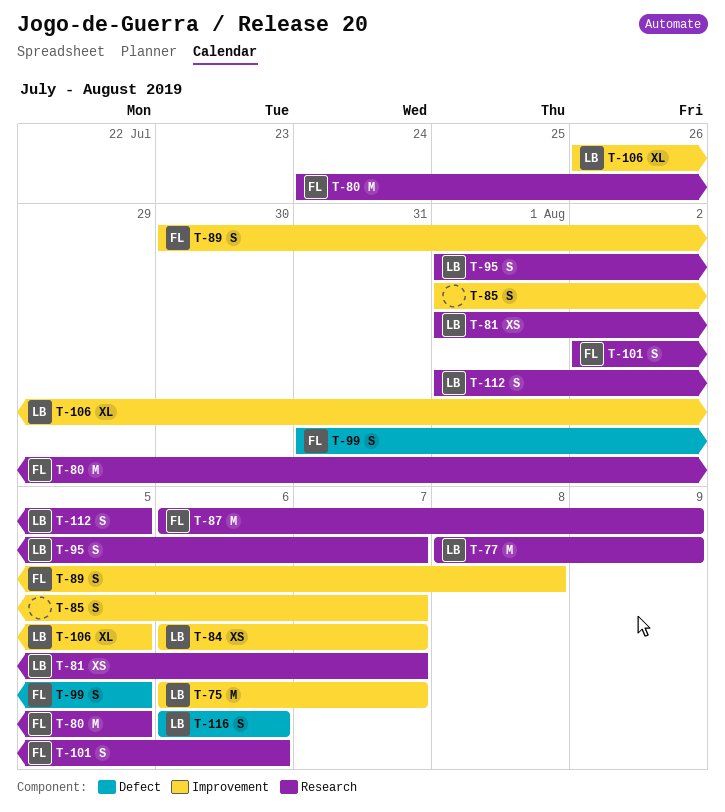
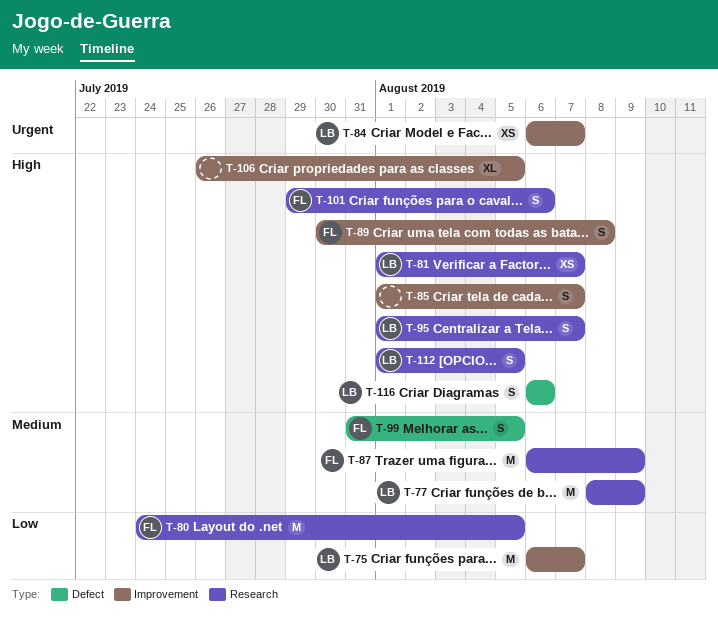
T-101, start: Aug 2 -> Jul 29
T-106, owner: LB -> none

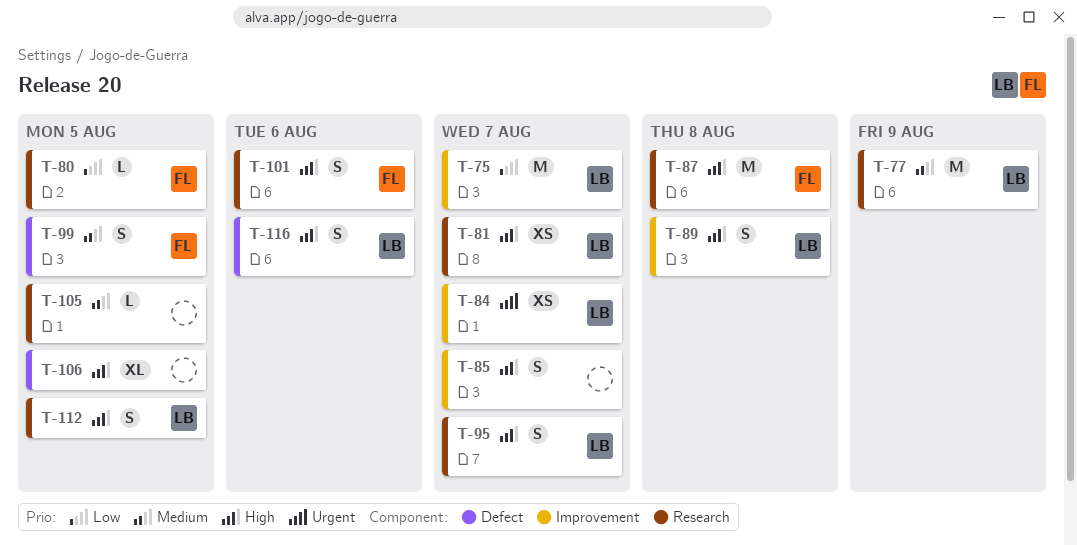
T-80, estimate: M -> L
T-87, priority: Medium -> High
T-87, due: Aug 9 -> Aug 8
T-89, owner: FL -> LB
T-105: none -> present
T-106, label: Improvement -> Defect

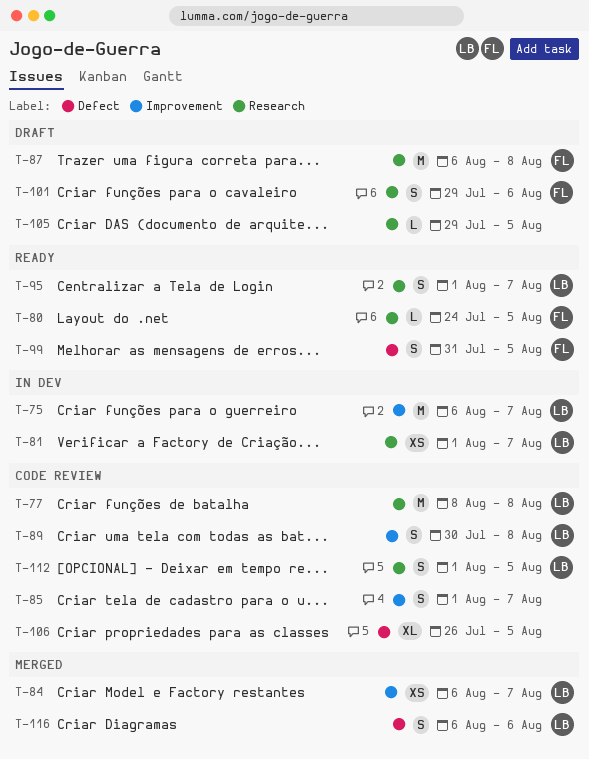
T-77, due: Aug 9 -> Aug 8

